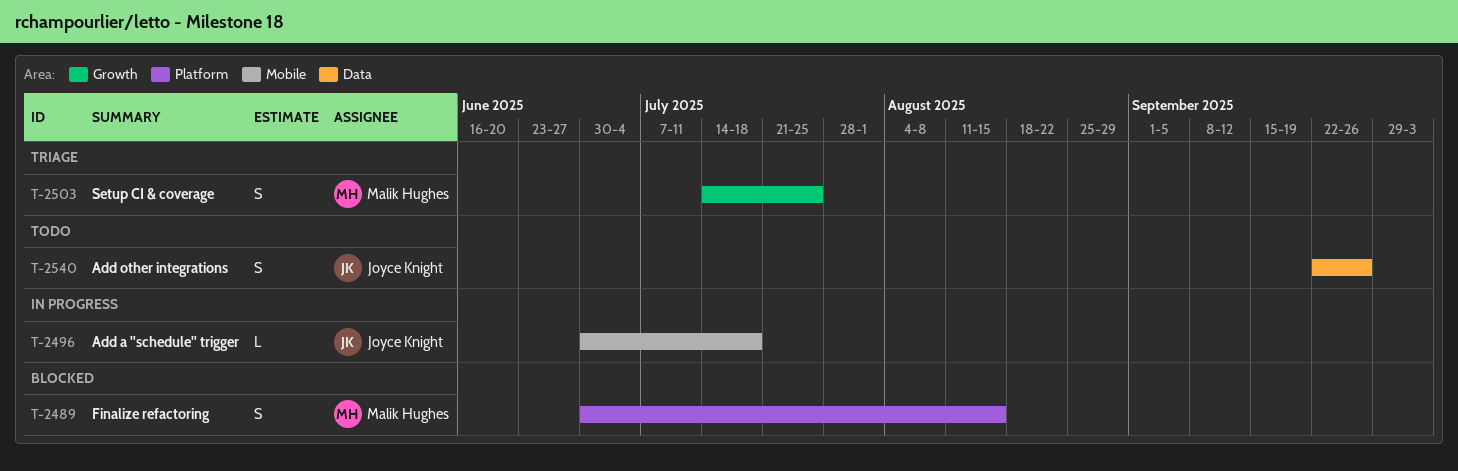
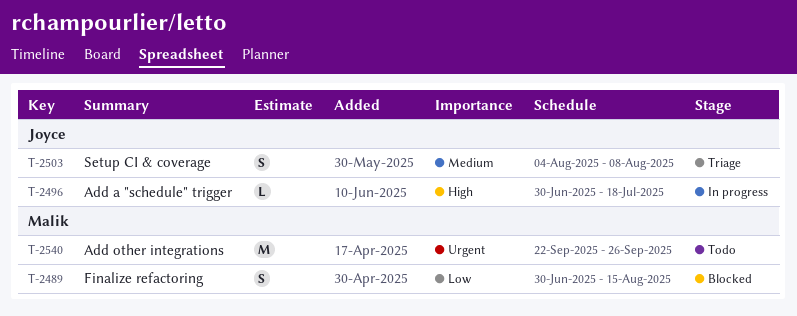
T-2503, owner: Malik Hughes -> Joyce Knight
T-2503, start: Jul 14 -> Aug 4
T-2503, due: Jul 25 -> Aug 8
T-2540, owner: Joyce Knight -> Malik Hughes
T-2540, estimate: S -> M

